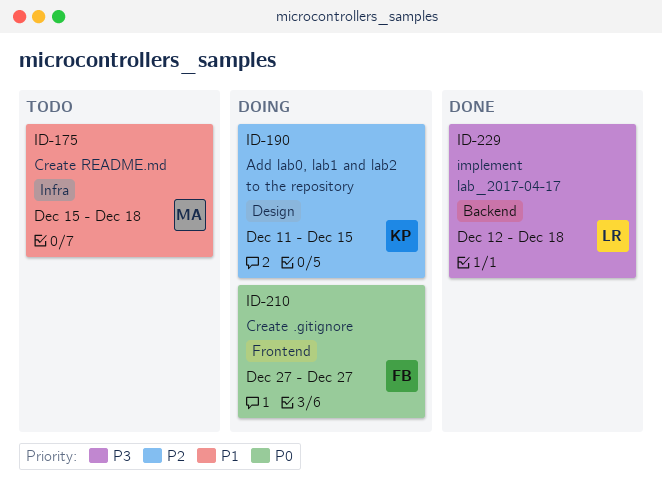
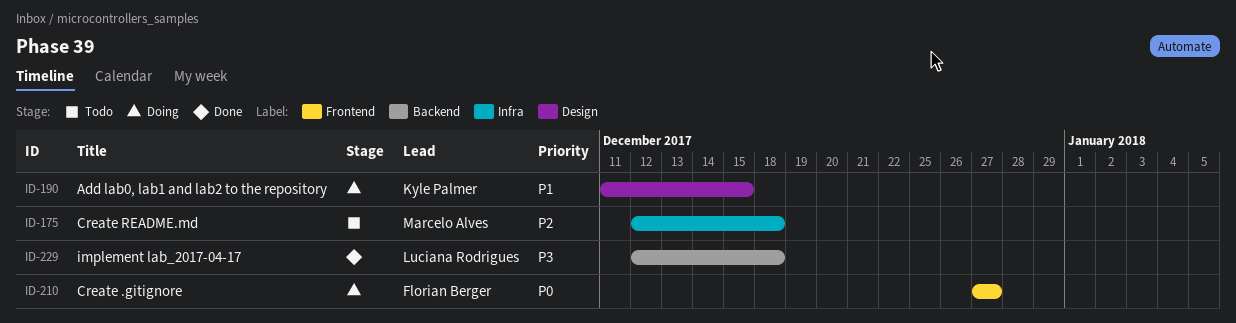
ID-175, priority: P1 -> P2
ID-175, start: Dec 15 -> Dec 12
ID-190, priority: P2 -> P1

